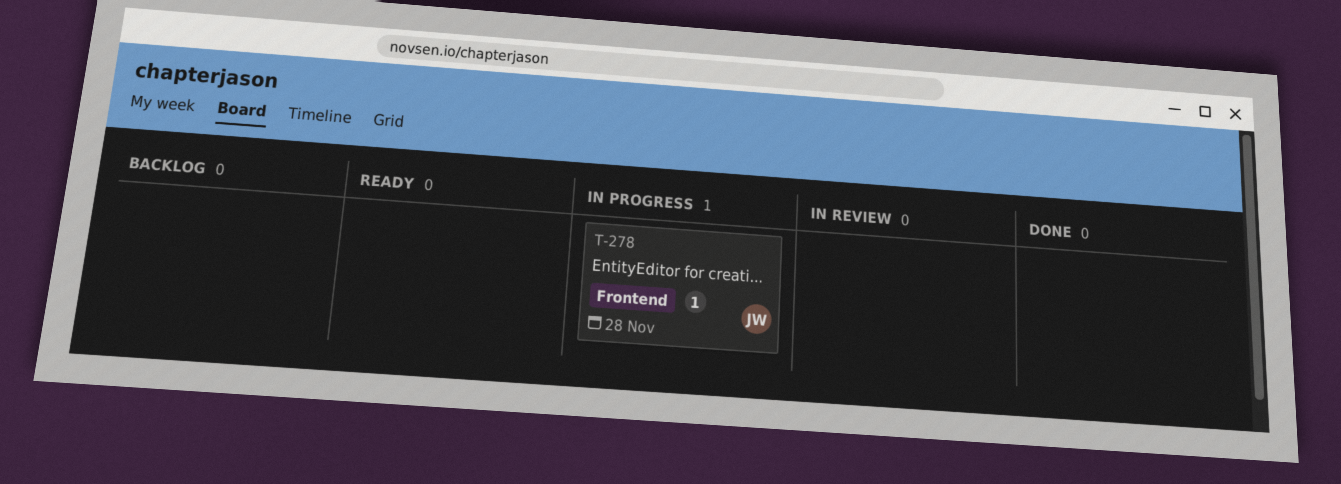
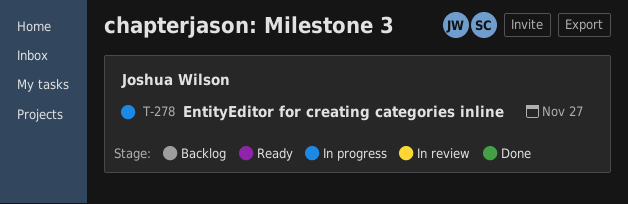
T-278, due: Nov 28 -> Nov 27

